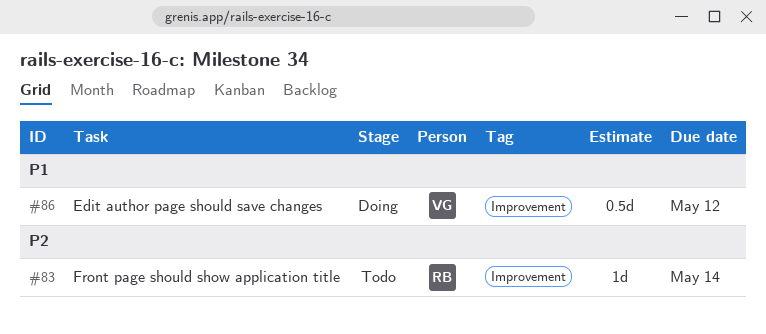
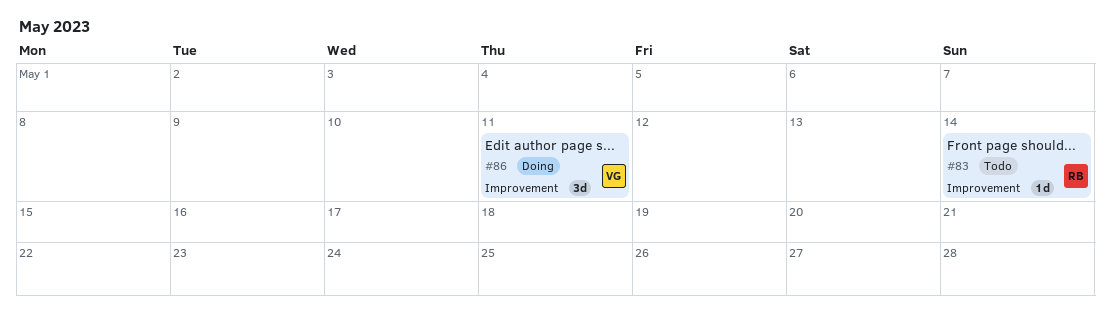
#86, estimate: 0.5d -> 3d
#86, due: May 12 -> May 11

